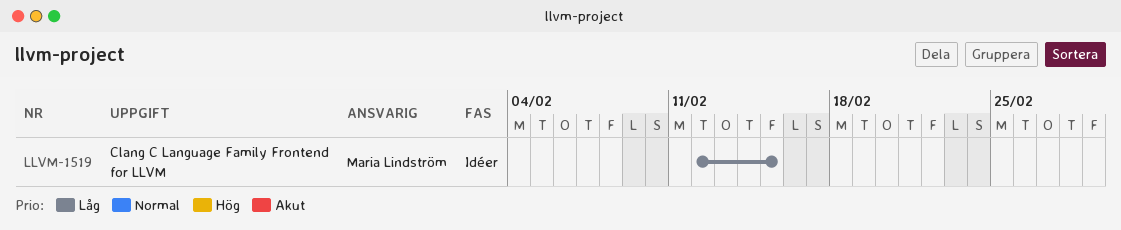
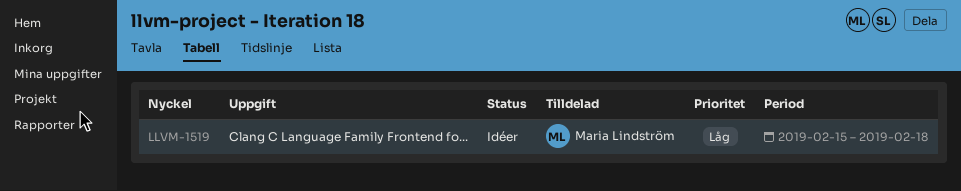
LLVM-1519, start: Feb 12 -> Feb 15
LLVM-1519, due: Feb 15 -> Feb 18

